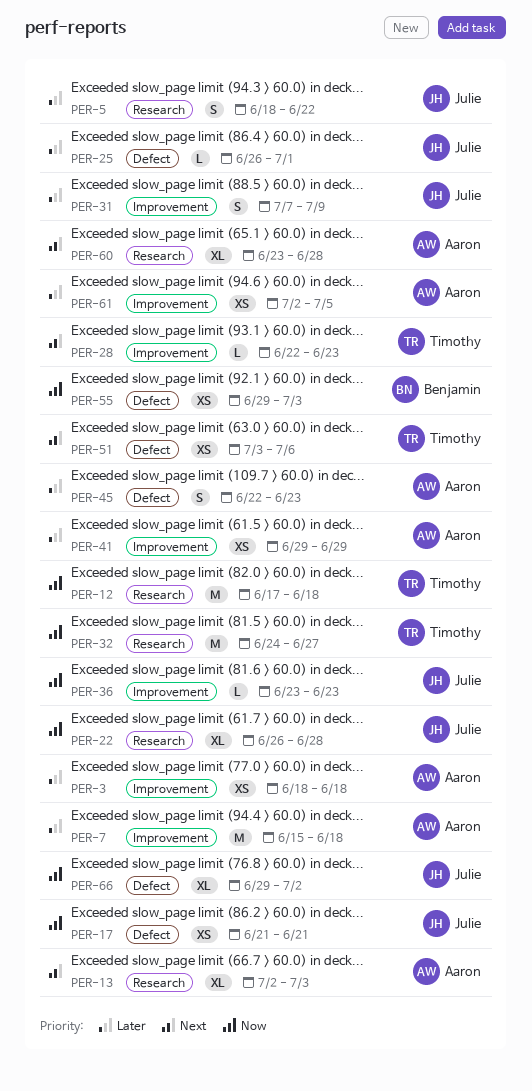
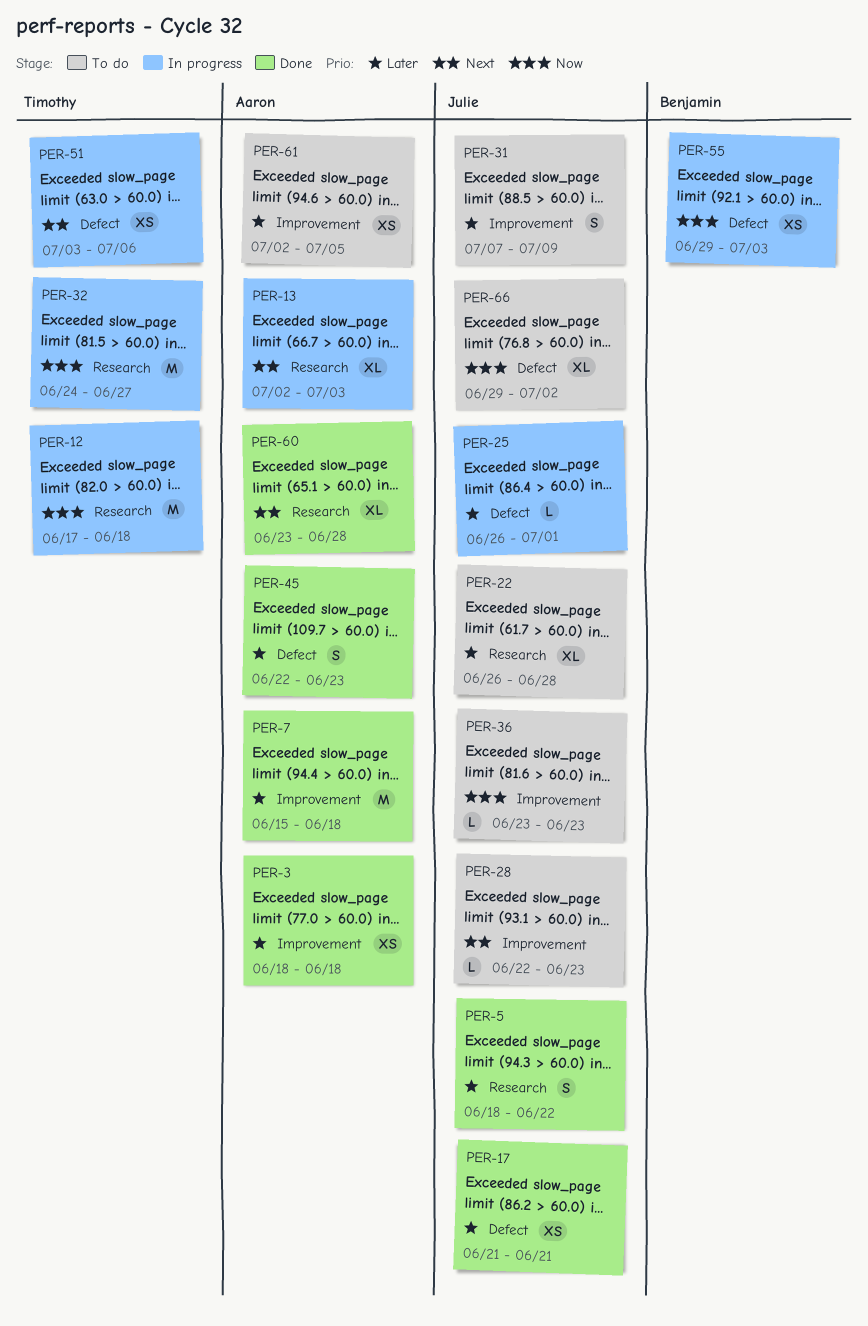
PER-17, priority: Now -> Later
PER-22, priority: Now -> Later
PER-28, owner: Timothy -> Julie
PER-41: present -> none

